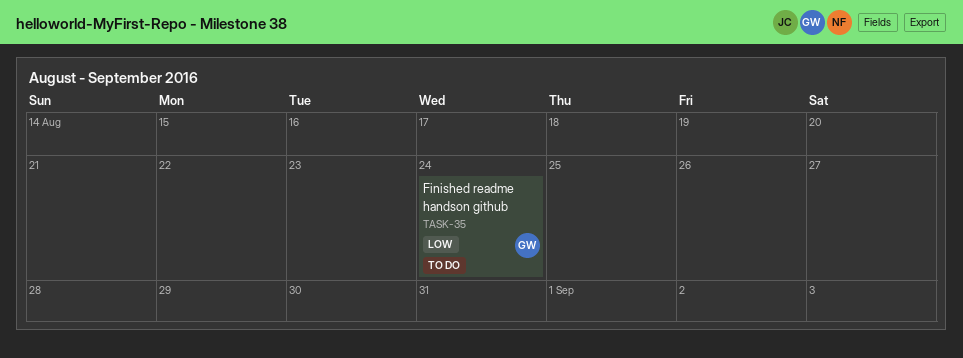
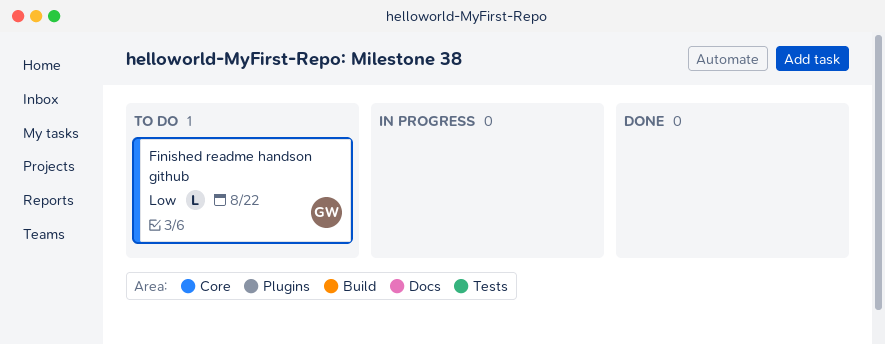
Finished readme handson github, due: Aug 24 -> Aug 22

